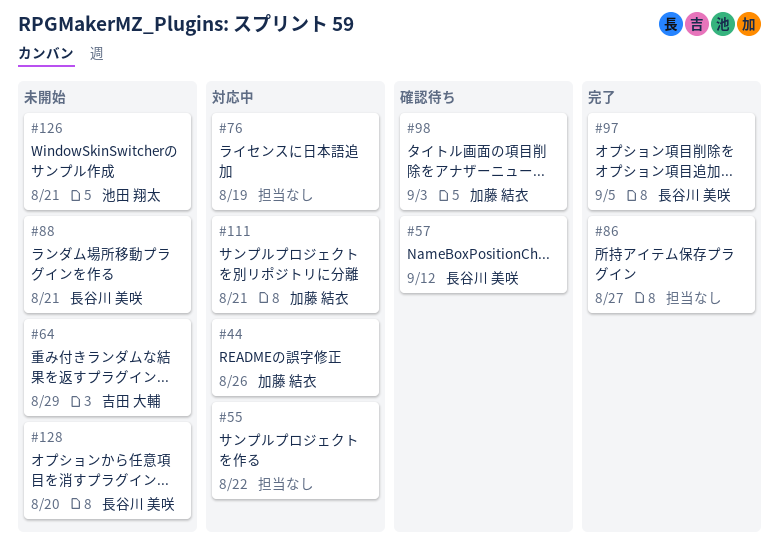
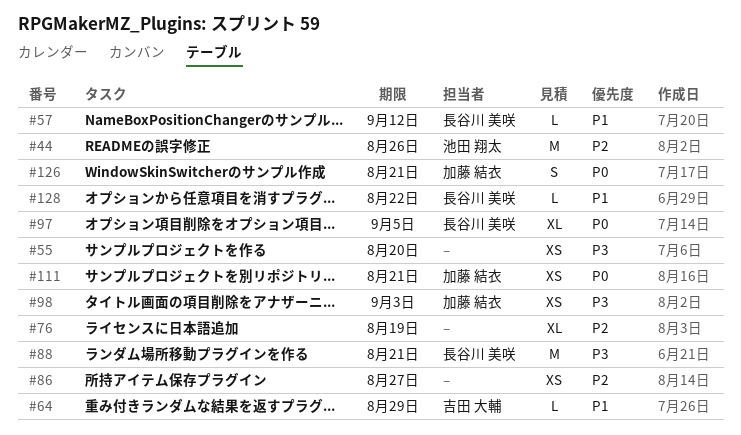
#44, owner: 加藤 結衣 -> 池田 翔太
#55, due: Aug 22 -> Aug 20
#126, owner: 池田 翔太 -> 加藤 結衣
#128, due: Aug 20 -> Aug 22

